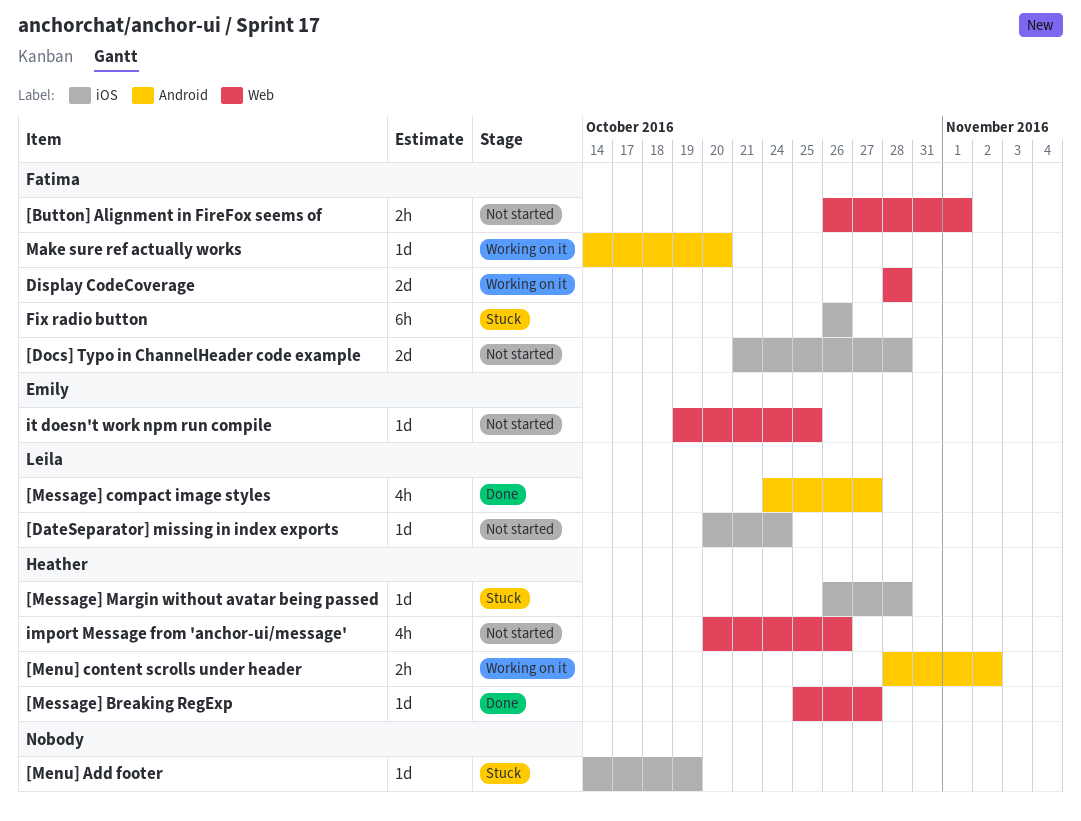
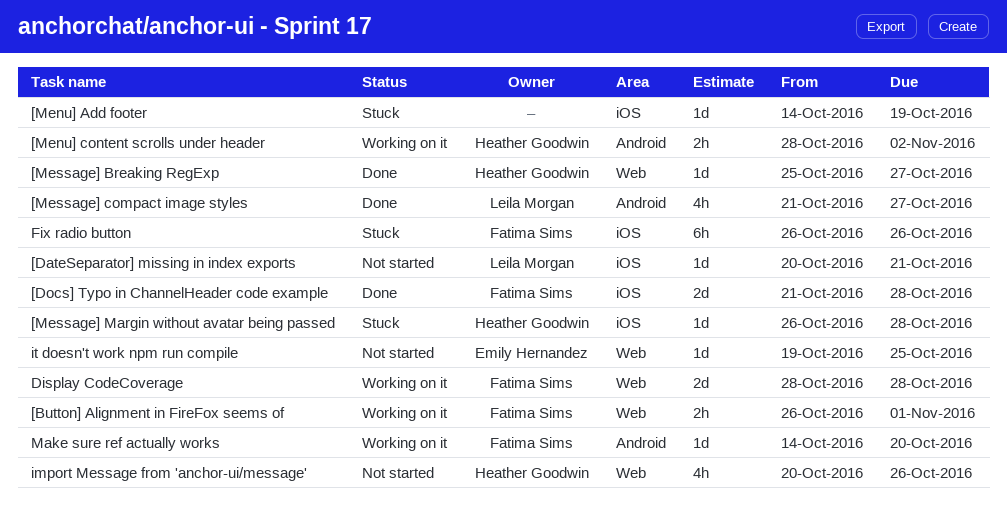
[Button] Alignment in FireFox seems of, status: Not started -> Working on it
[DateSeparator] missing in index exports, due: Oct 24 -> Oct 21
[Docs] Typo in ChannelHeader code example, status: Not started -> Done
[Message] compact image styles, start: Oct 24 -> Oct 21

